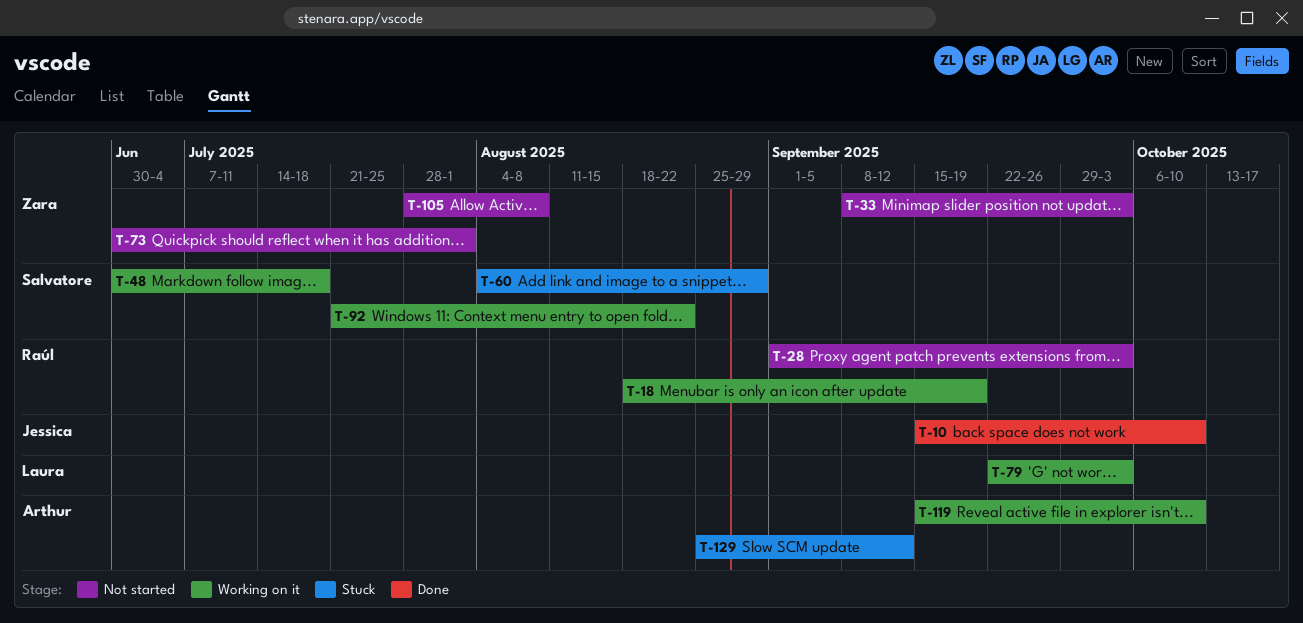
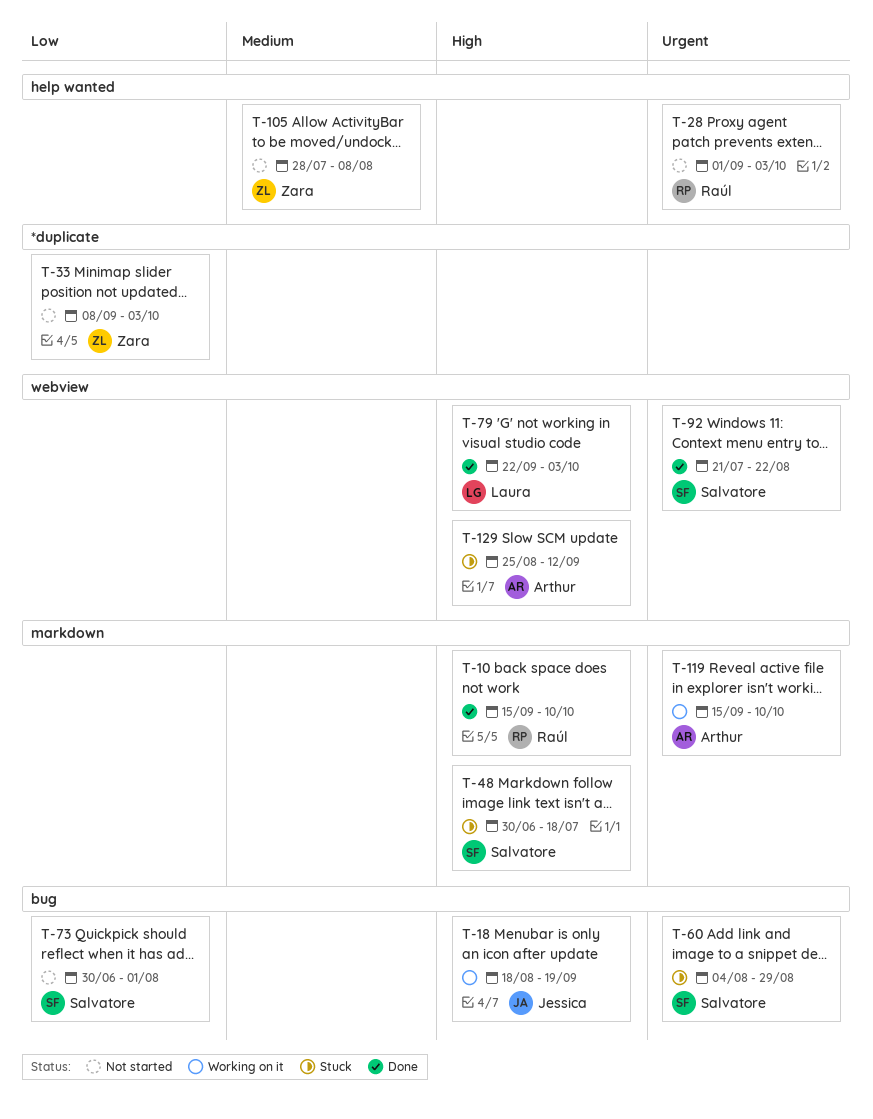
T-10, owner: Jessica -> Raúl
T-18, owner: Raúl -> Jessica
T-48, status: Working on it -> Stuck
T-73, owner: Zara -> Salvatore
T-79, status: Working on it -> Done
T-92, status: Working on it -> Done

